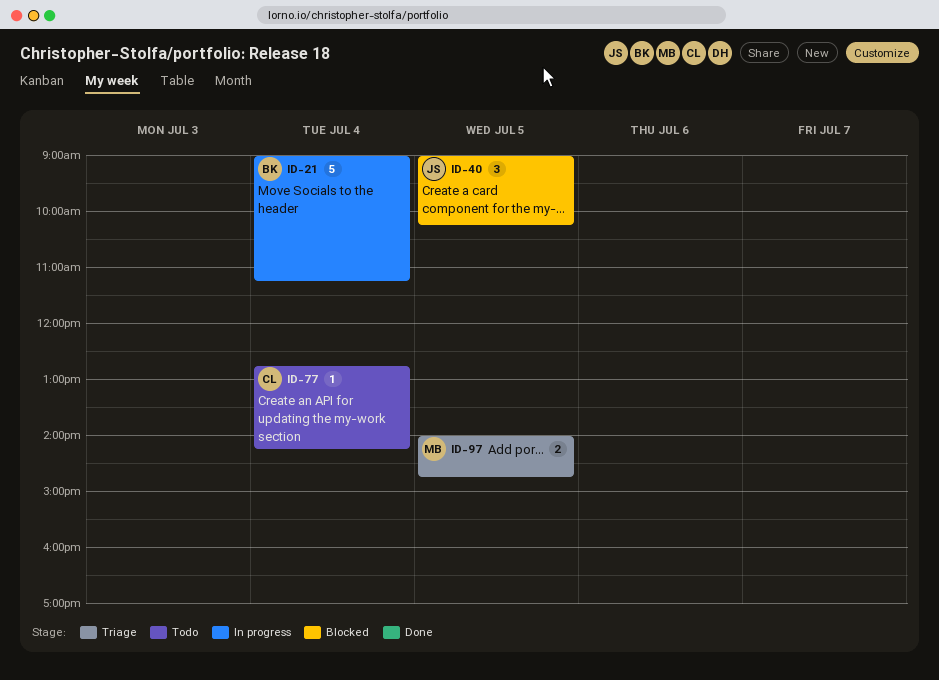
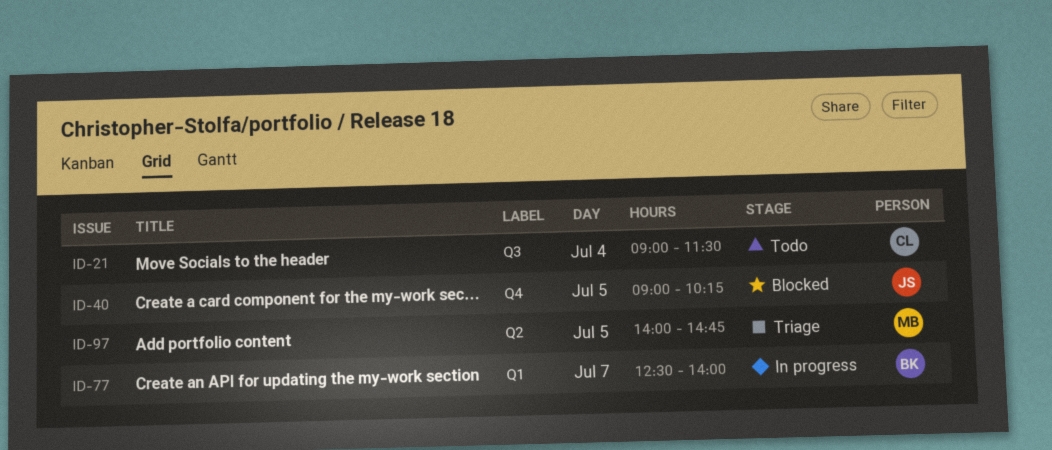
ID-21, status: In progress -> Todo
ID-21, owner: BK -> CL
ID-21, ends: 11:15 -> 11:30
ID-77, status: Todo -> In progress
ID-77, owner: CL -> BK
ID-77, day: Jul 4 -> Jul 7
ID-77, begins: 12:45 -> 12:30
ID-77, ends: 14:15 -> 14:00

